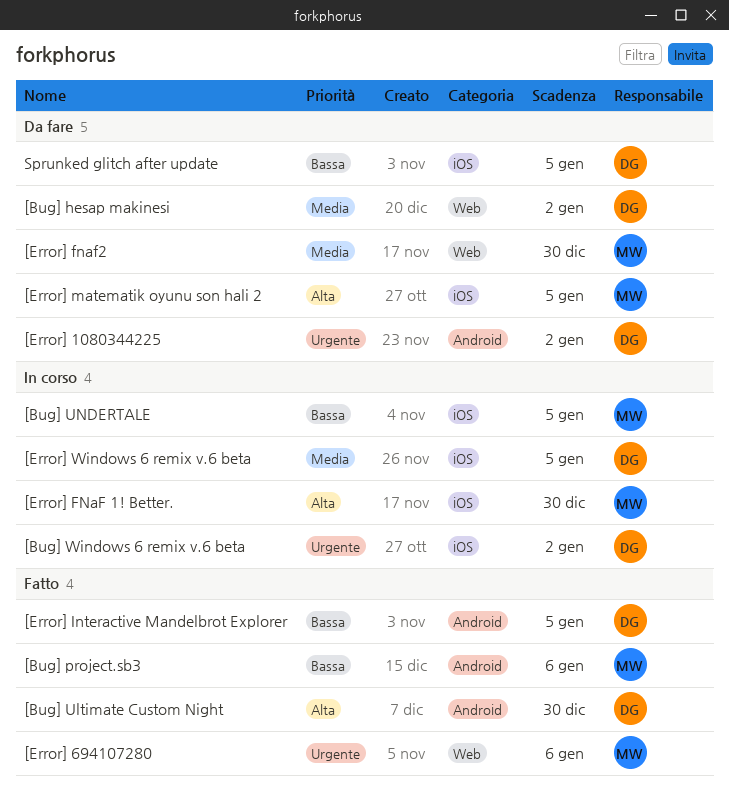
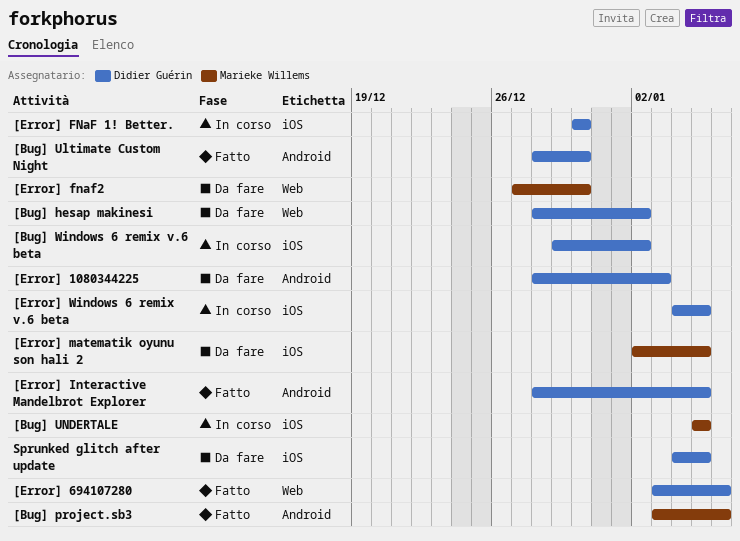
[Error] 1080344225, due: Jan 2 -> Jan 3
[Error] 694107280, owner: Marieke Willems -> Didier Guérin
[Error] FNaF 1! Better., owner: Marieke Willems -> Didier Guérin

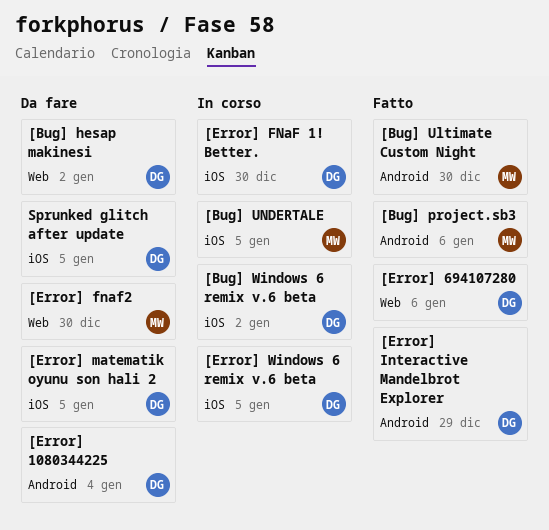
[Bug] Ultimate Custom Night, owner: Didier Guérin -> Marieke Willems
[Error] 1080344225, due: Jan 3 -> Jan 4
[Error] Interactive Mandelbrot Explorer, due: Jan 5 -> Dec 29
[Error] matematik oyunu son hali 2, owner: Marieke Willems -> Didier Guérin

